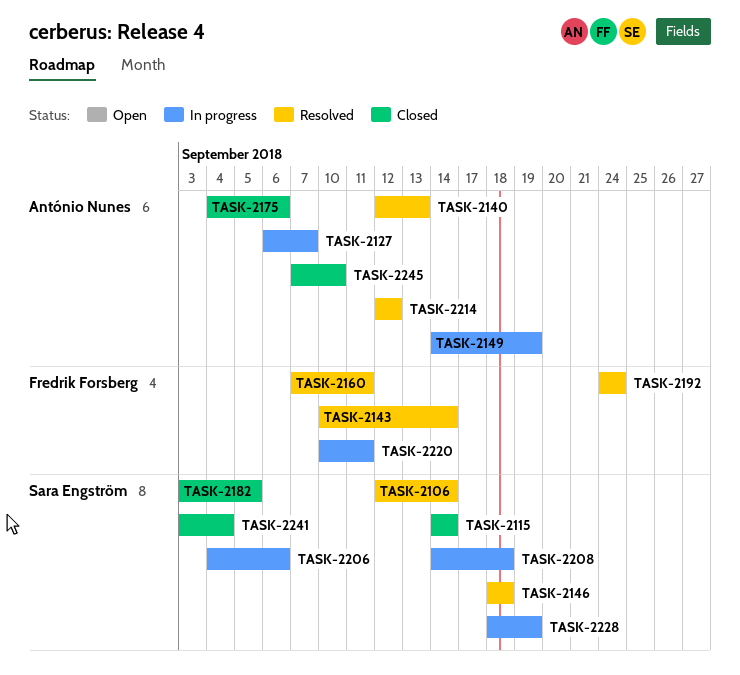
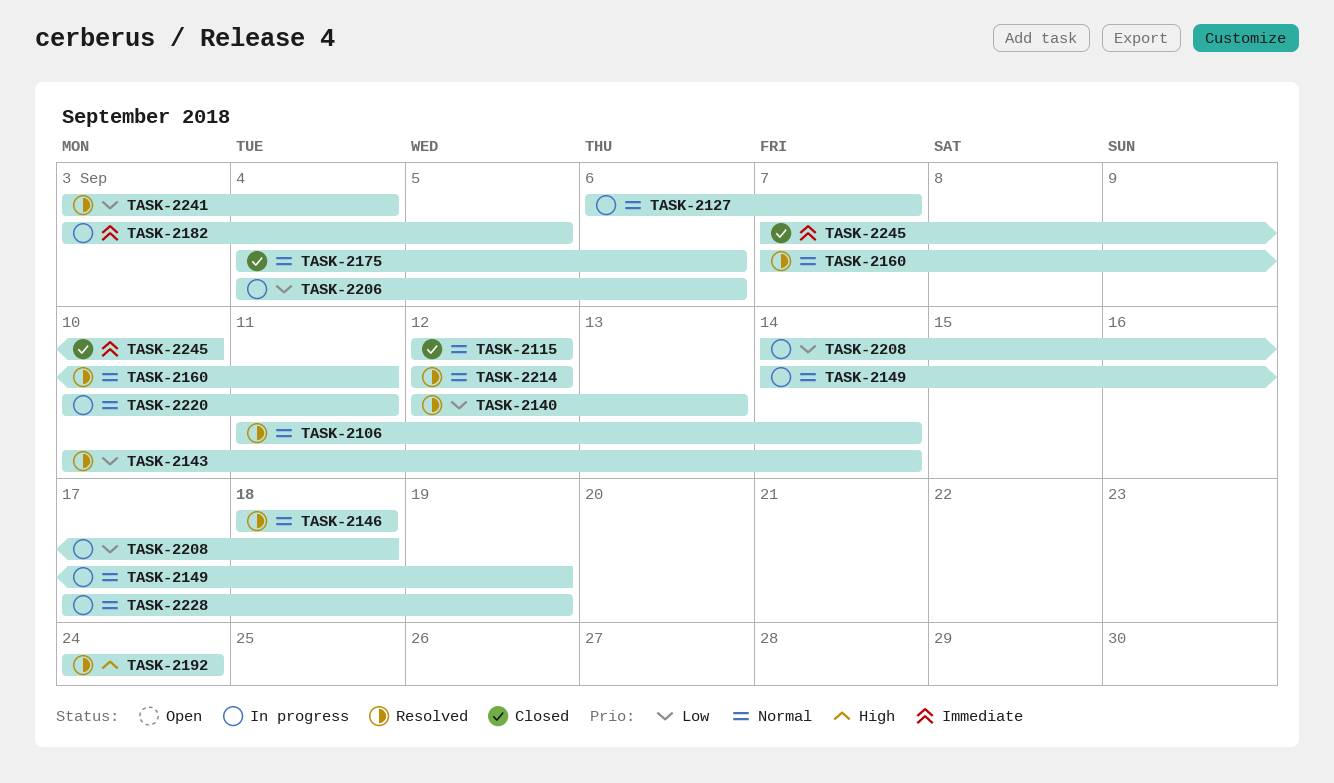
TASK-2106, start: Sep 12 -> Sep 11
TASK-2115, start: Sep 14 -> Sep 12
TASK-2115, due: Sep 14 -> Sep 12
TASK-2182, status: Closed -> In progress
TASK-2228, start: Sep 18 -> Sep 17
TASK-2241, status: Closed -> Resolved

